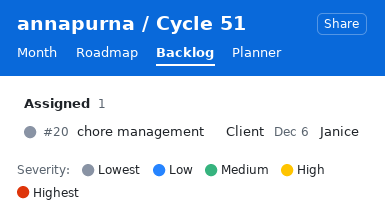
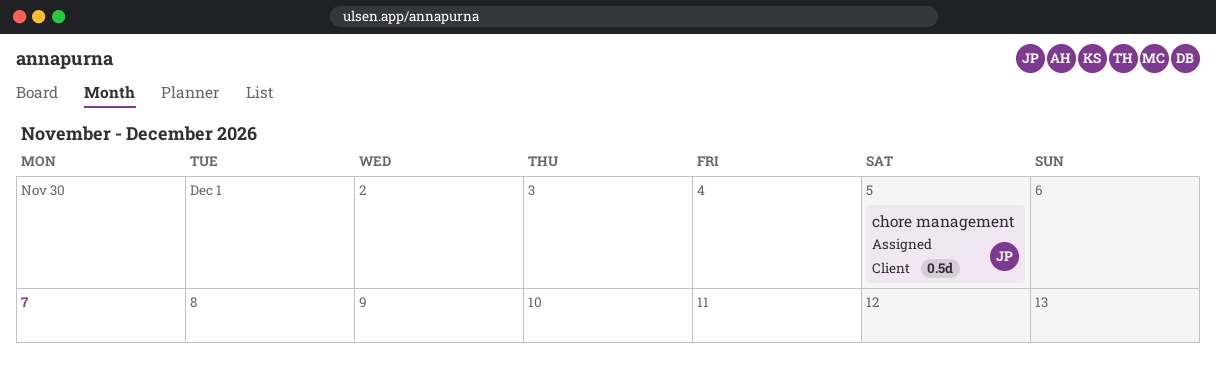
chore management, due: Dec 6 -> Dec 5

